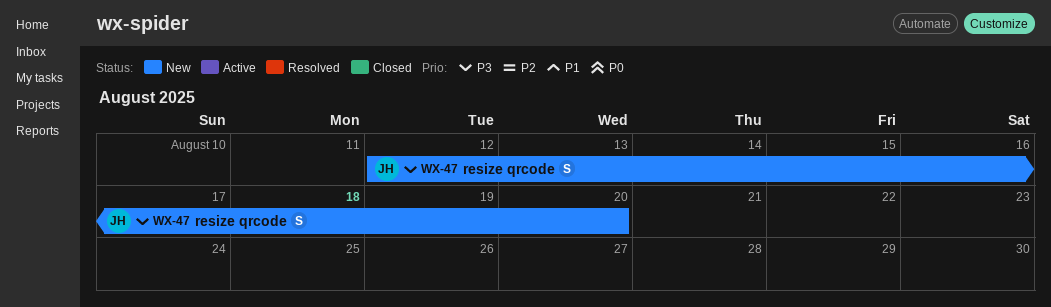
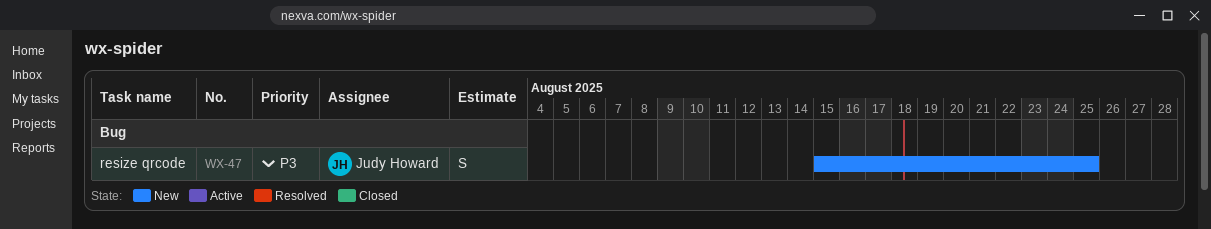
WX-47, start: Aug 12 -> Aug 15
WX-47, due: Aug 20 -> Aug 25

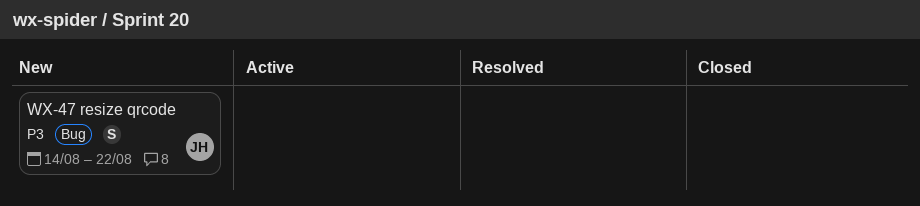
WX-47, start: Aug 15 -> Aug 14
WX-47, due: Aug 25 -> Aug 22

